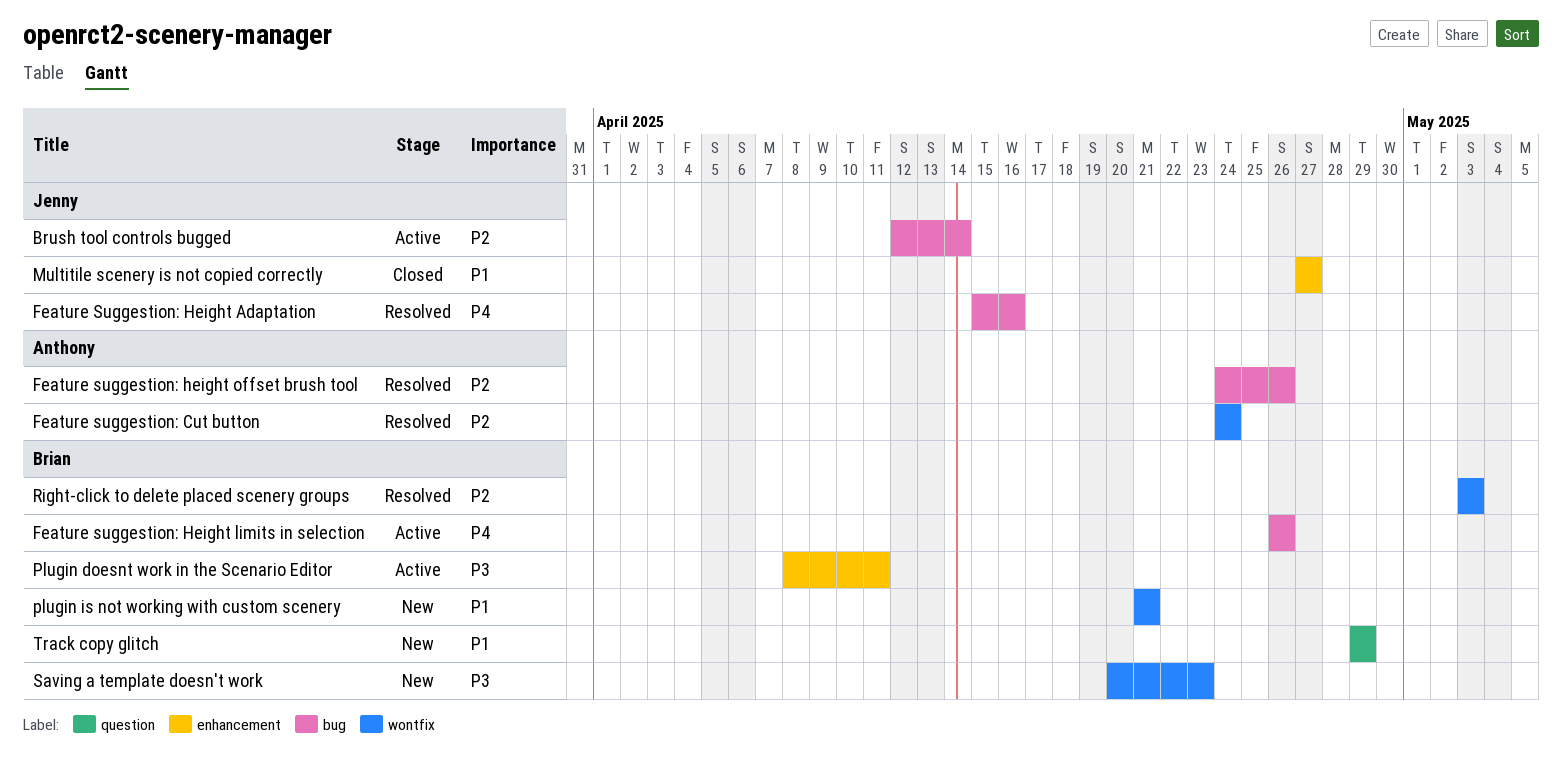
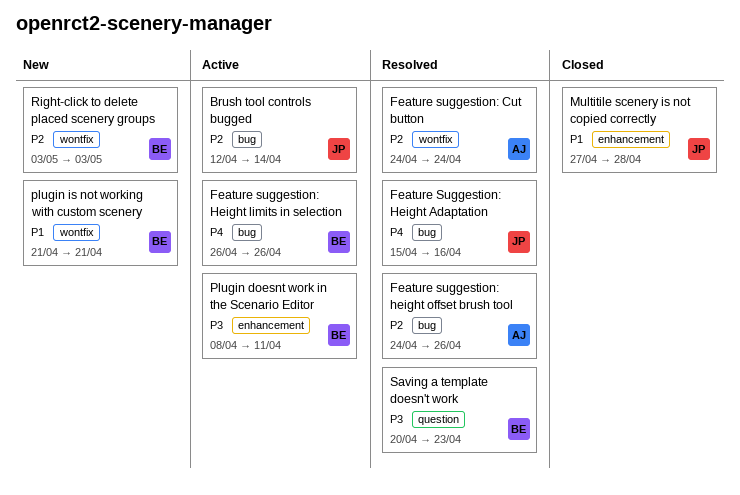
Multitile scenery is not copied correctly, due: Apr 27 -> Apr 28
Right-click to delete placed scenery groups, status: Resolved -> New
Saving a template doesn't work, status: New -> Resolved
Saving a template doesn't work, label: wontfix -> question
Track copy glitch: present -> none

